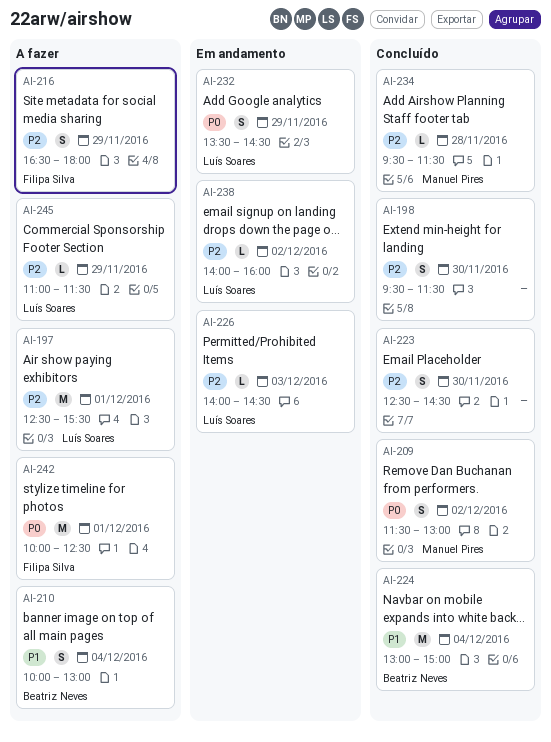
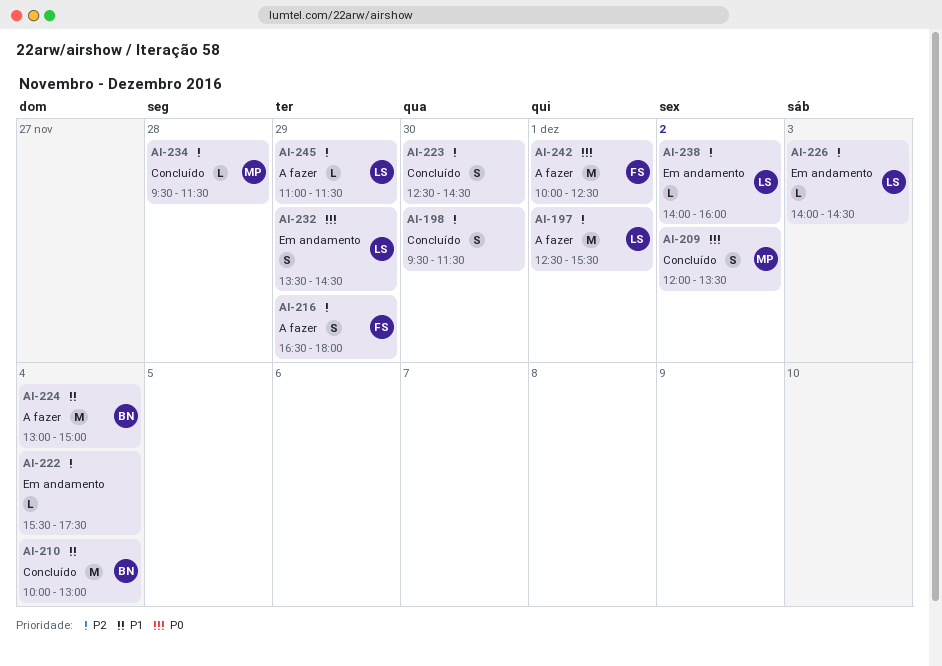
AI-209, begins: 11:30 -> 12:00
AI-209, ends: 13:00 -> 13:30
AI-210, status: A fazer -> Concluído
AI-210, estimate: S -> M
AI-222: none -> present
AI-224, status: Concluído -> A fazer

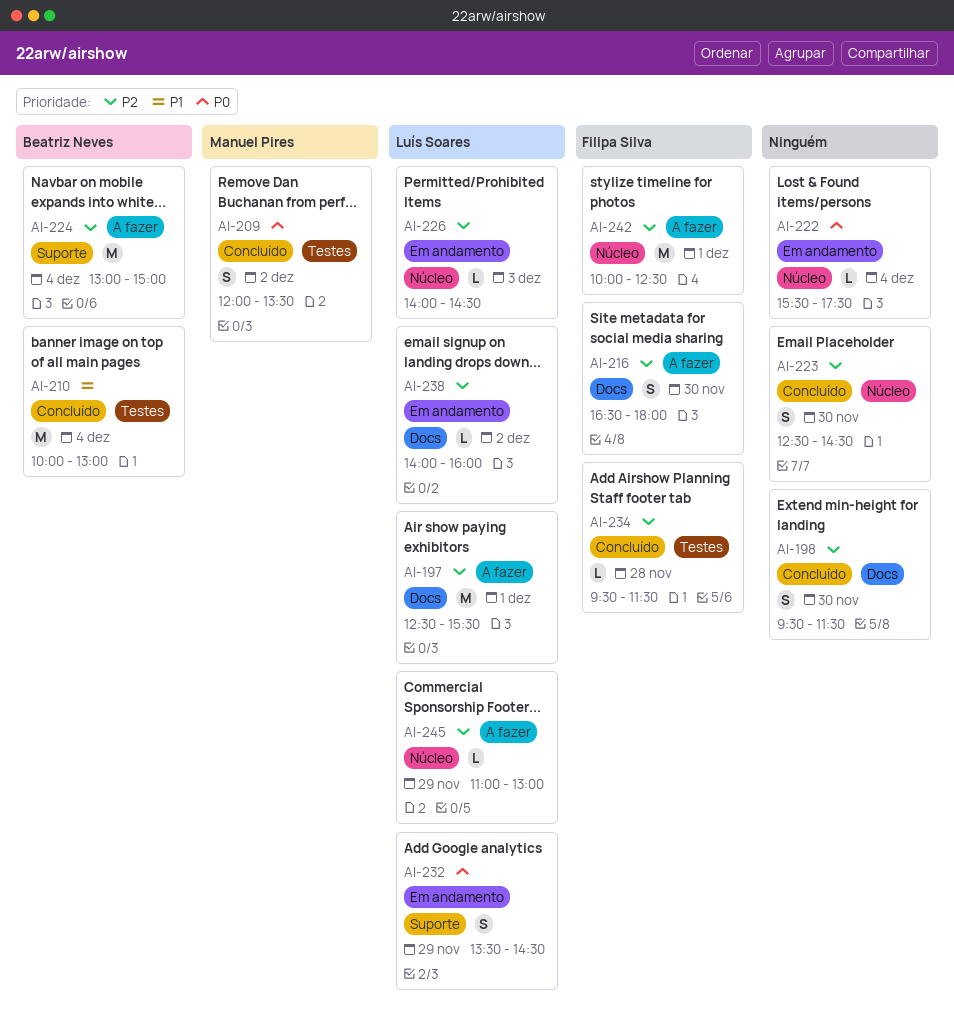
AI-216, day: Nov 29 -> Nov 30
AI-222, priority: P2 -> P0
AI-224, priority: P1 -> P2
AI-234, owner: Manuel Pires -> Filipa Silva
AI-242, priority: P0 -> P2
AI-245, ends: 11:30 -> 13:00

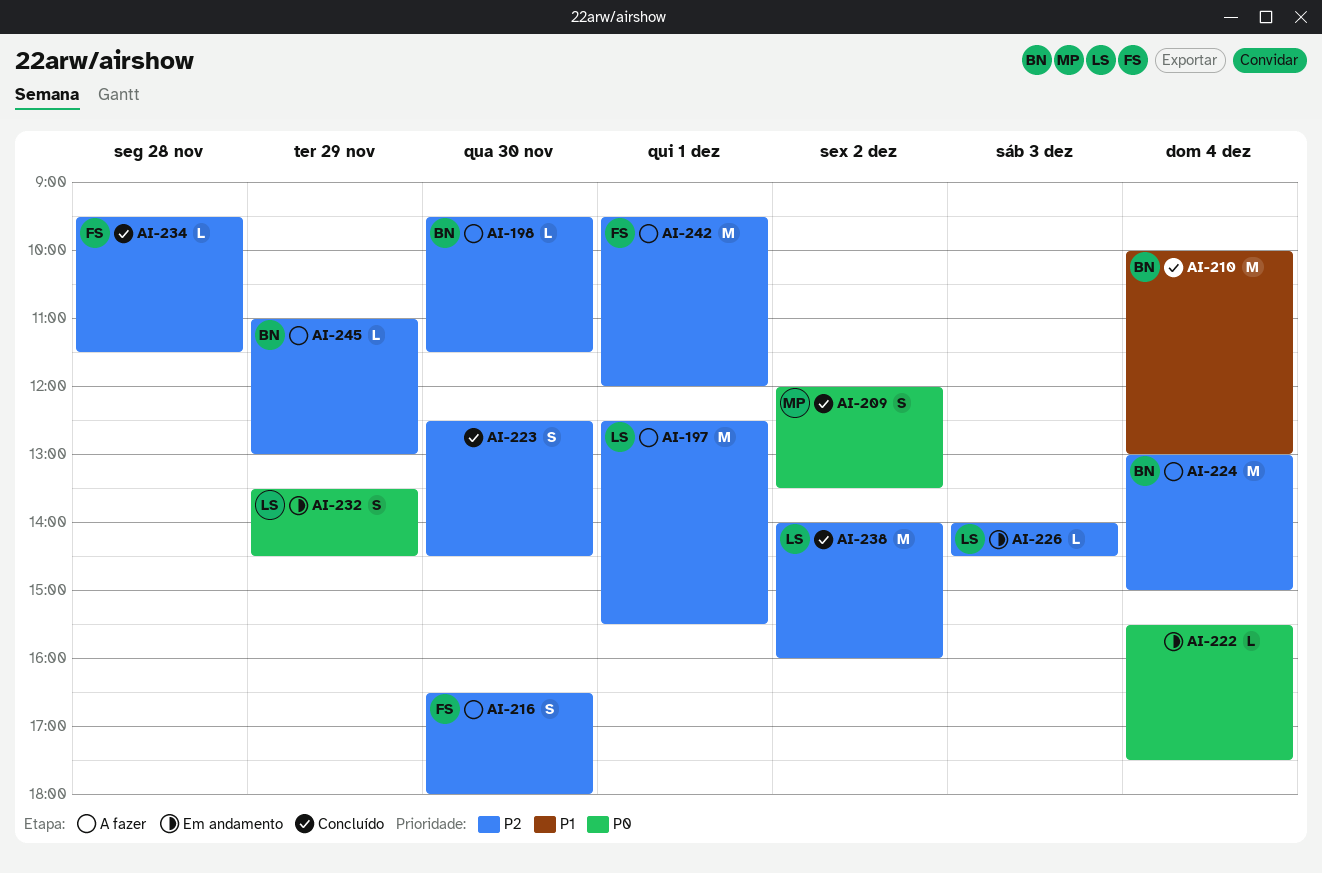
AI-198, status: Concluído -> A fazer
AI-198, owner: none -> Beatriz Neves
AI-198, estimate: S -> L
AI-238, status: Em andamento -> Concluído
AI-238, estimate: L -> M
AI-242, begins: 10:00 -> 09:30
AI-242, ends: 12:30 -> 12:00
AI-245, owner: Luís Soares -> Beatriz Neves

